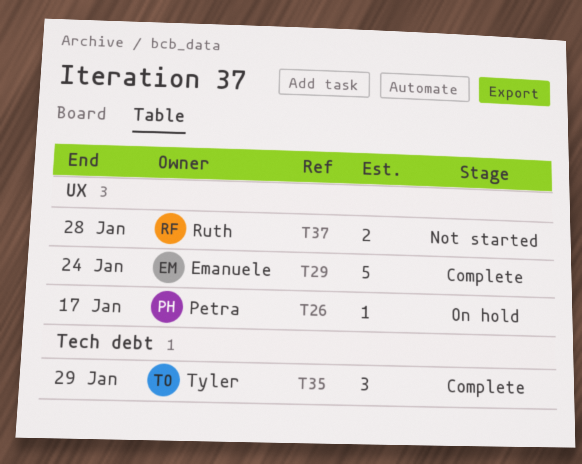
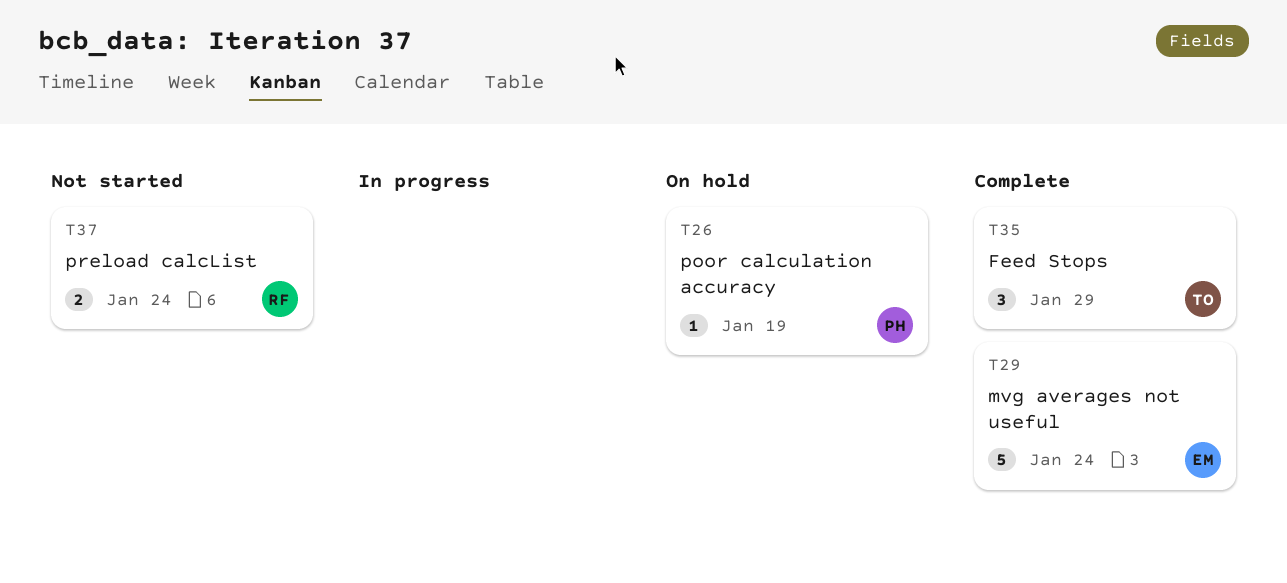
T26, due: Jan 17 -> Jan 19
T37, due: Jan 28 -> Jan 24

